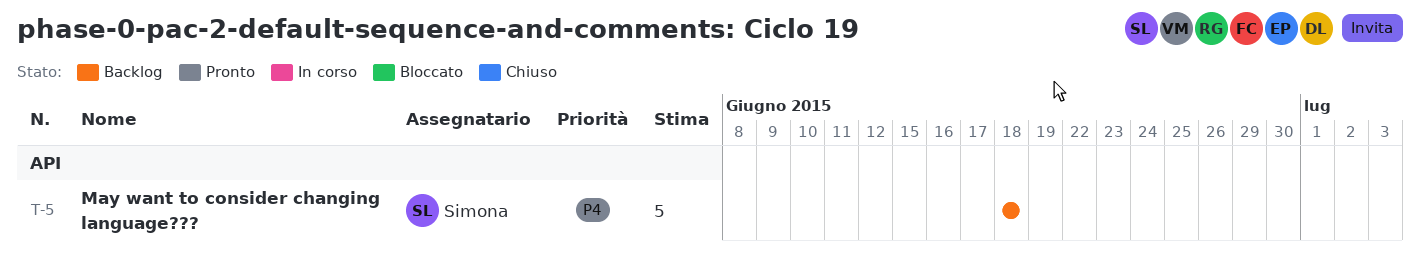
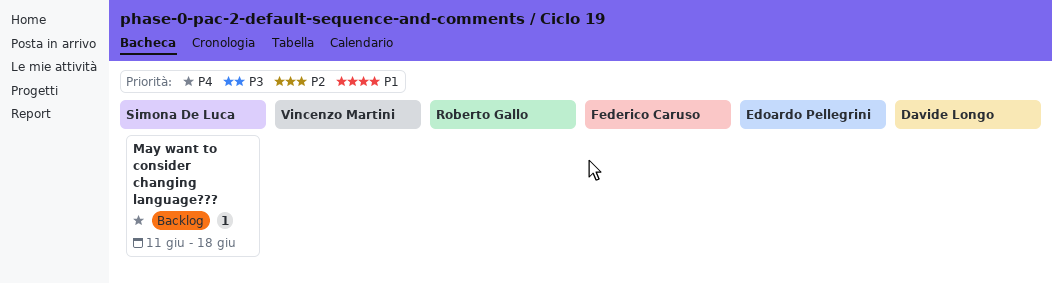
May want to consider changing language???, estimate: 5 -> 1
May want to consider changing language???, start: Jun 18 -> Jun 11

